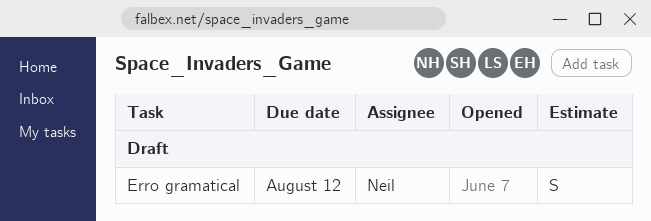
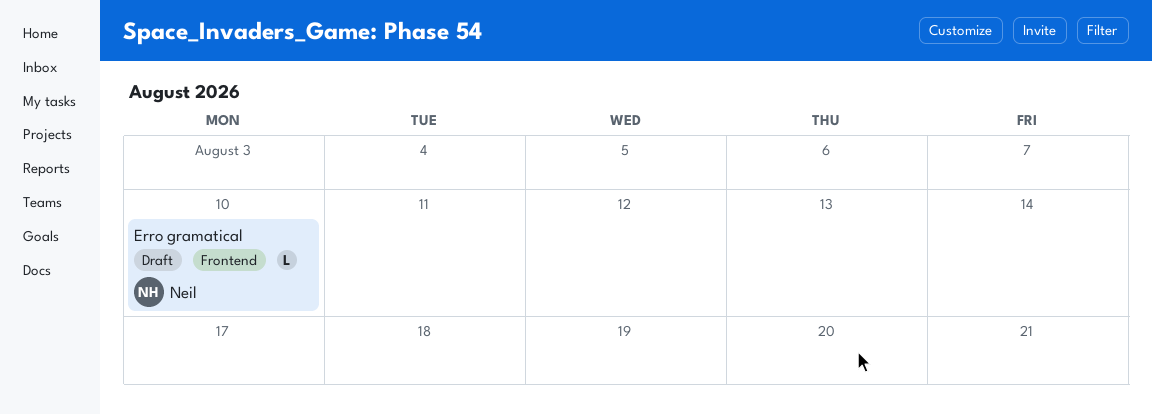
Erro gramatical, estimate: S -> L
Erro gramatical, due: Aug 12 -> Aug 10

